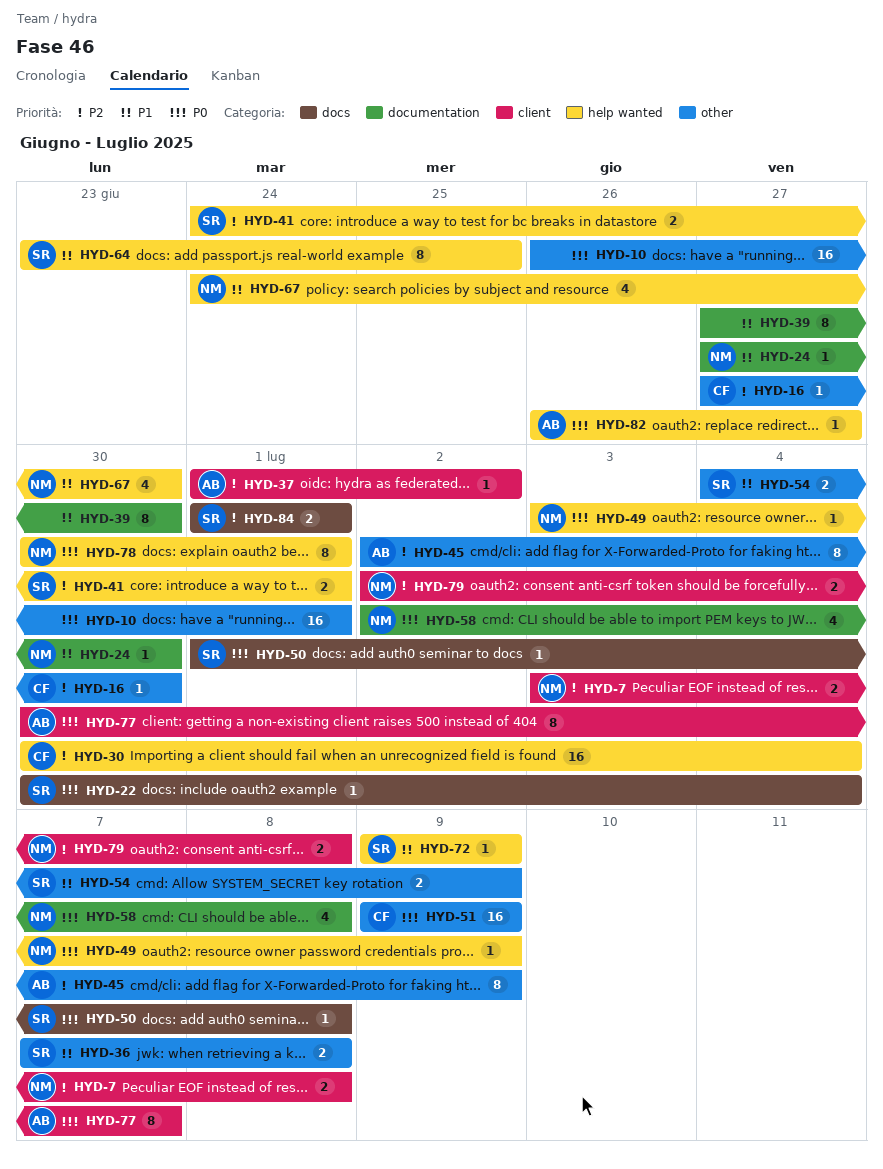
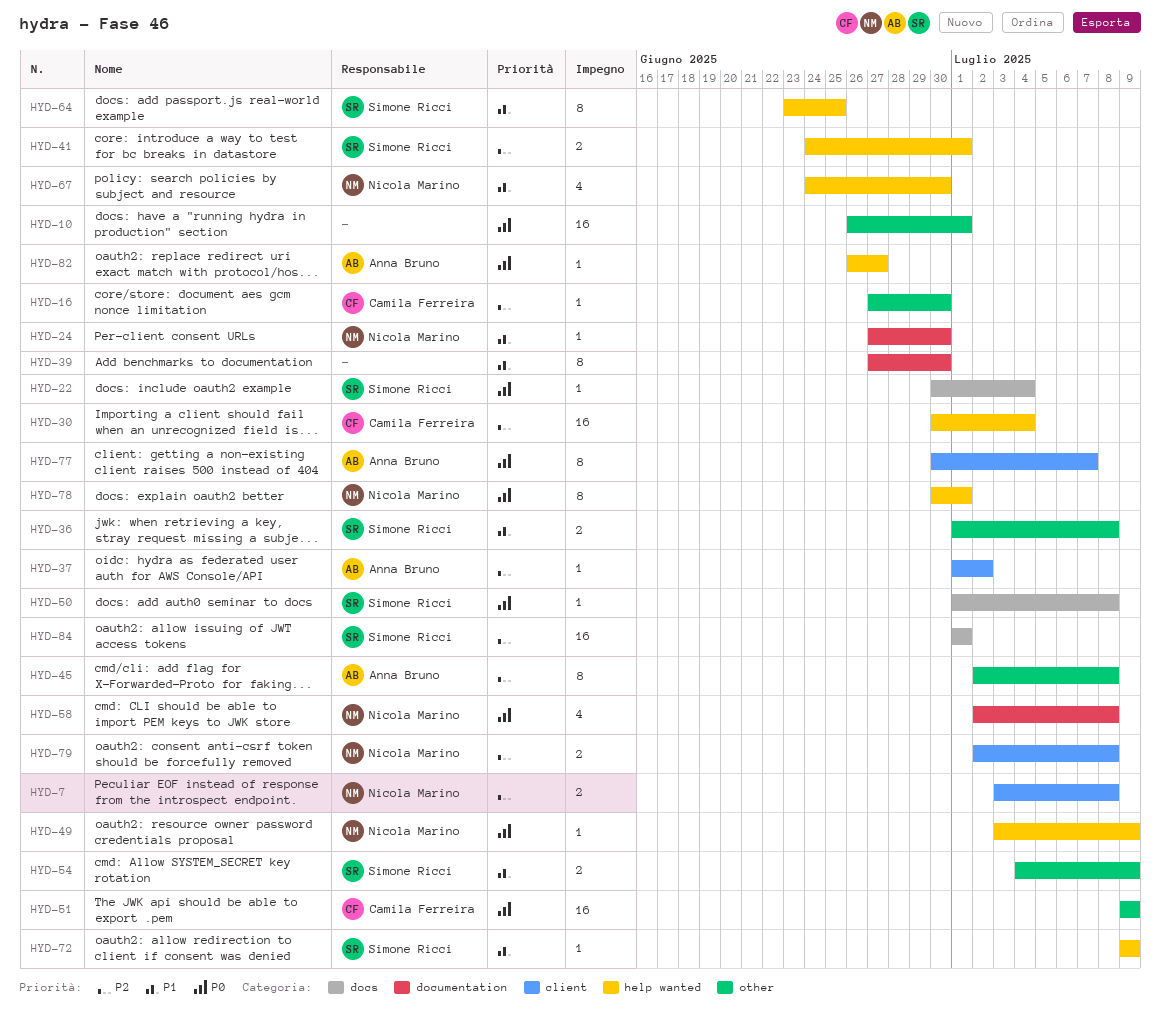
HYD-36, start: Jul 7 -> Jul 1
HYD-45, due: Jul 9 -> Jul 8
HYD-84, estimate: 2 -> 16

